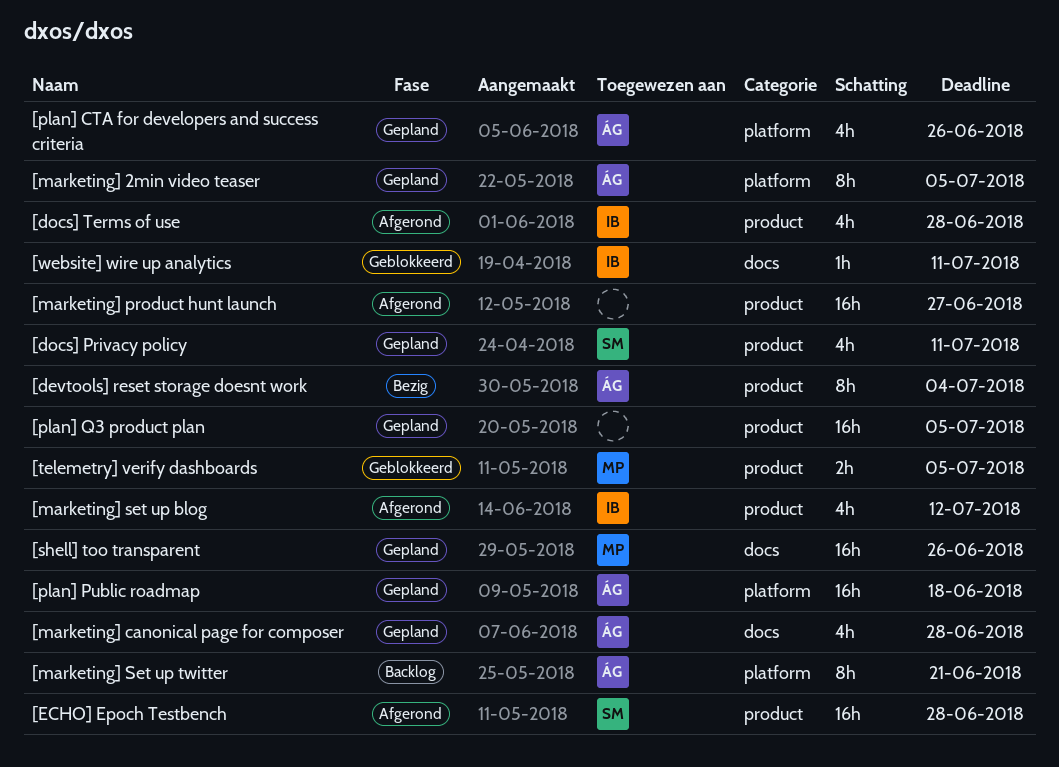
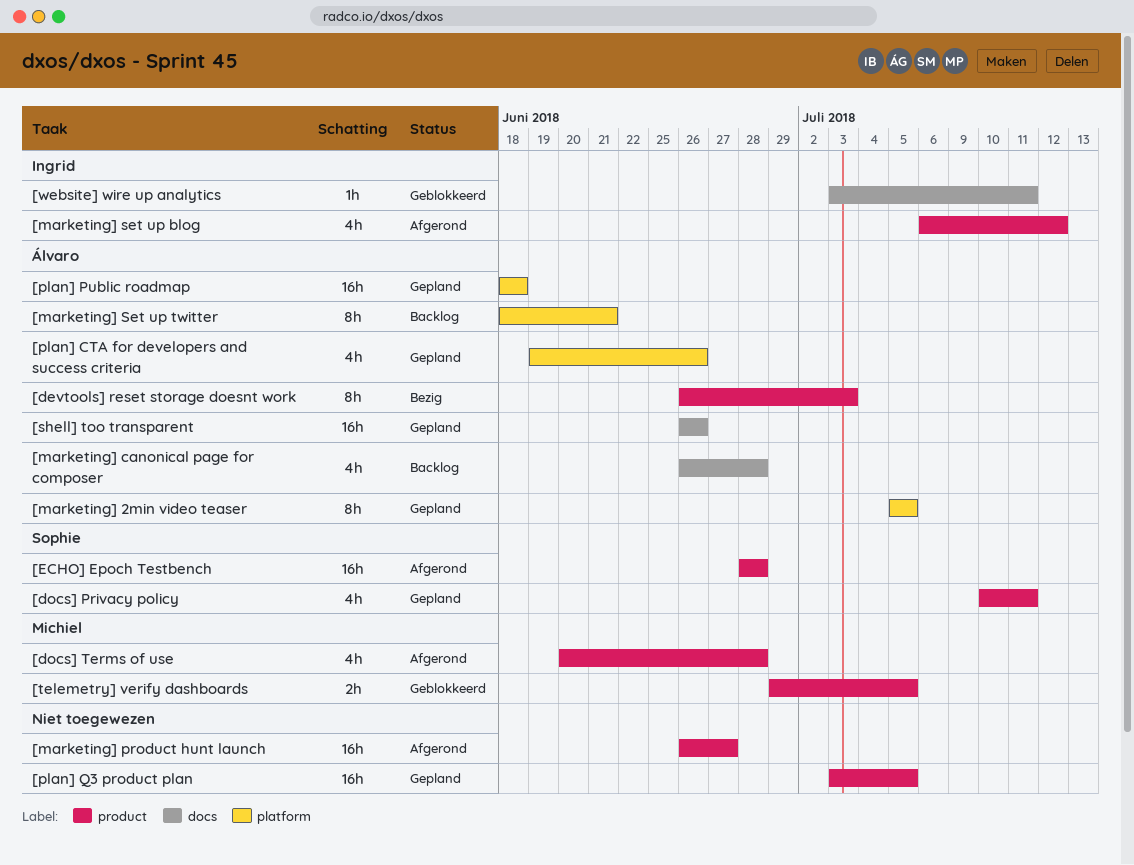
[devtools] reset storage doesnt work, due: Jul 4 -> Jul 3
[docs] Terms of use, owner: Ingrid -> Michiel
[marketing] canonical page for composer, status: Gepland -> Backlog
[shell] too transparent, owner: Michiel -> Álvaro

